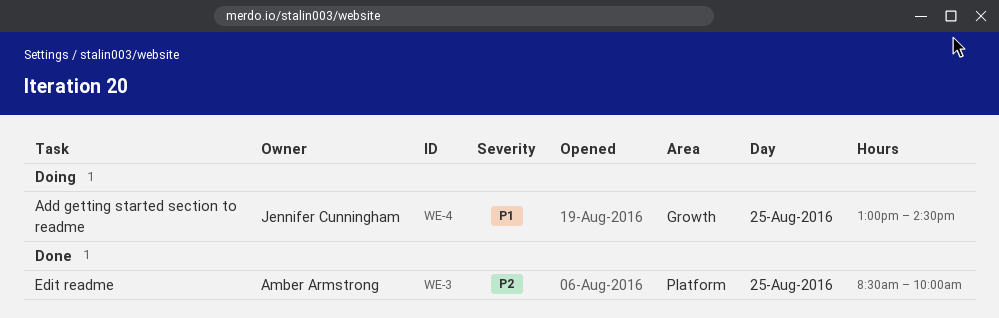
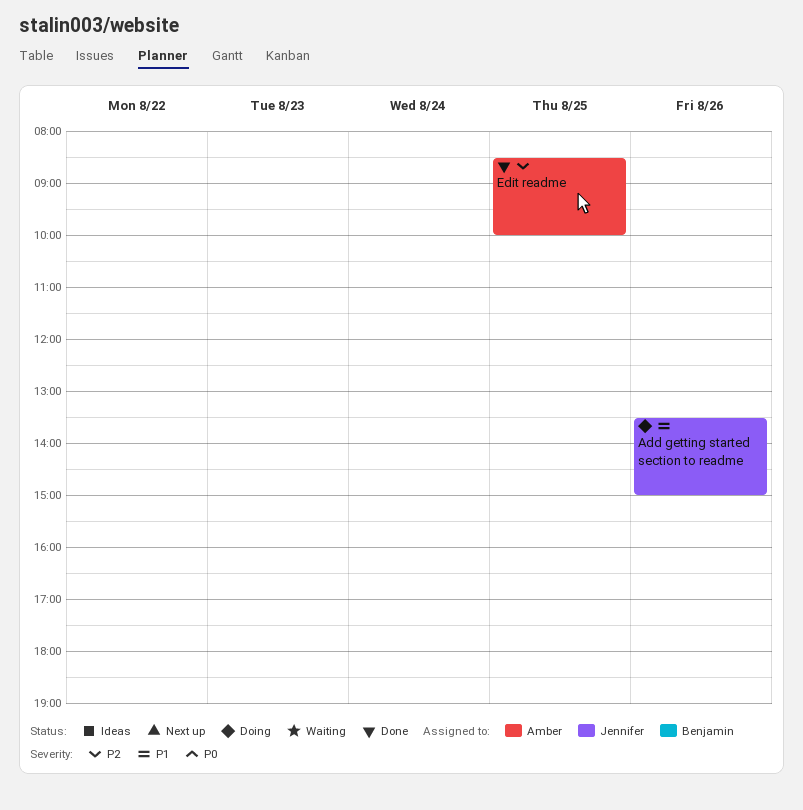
Add getting started section to readme, day: Aug 25 -> Aug 26
Add getting started section to readme, begins: 13:00 -> 13:30
Add getting started section to readme, ends: 14:30 -> 15:00

